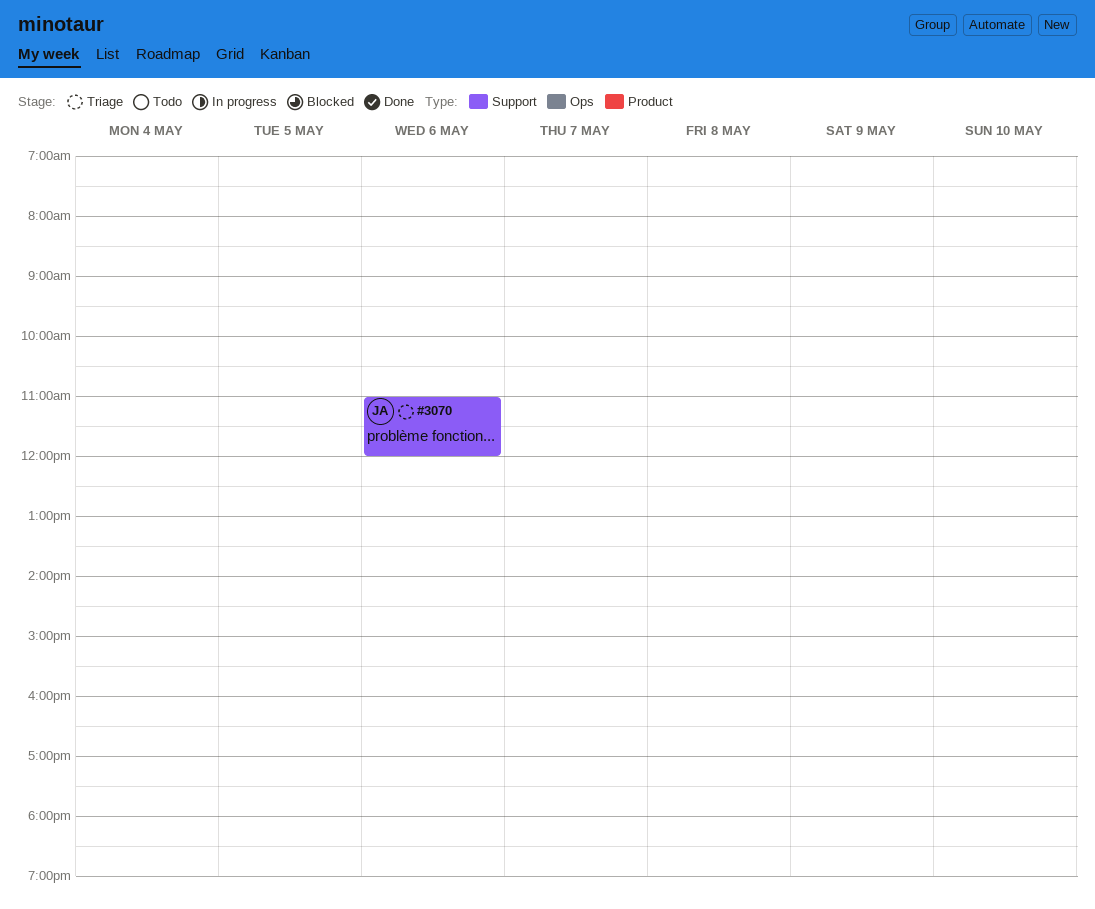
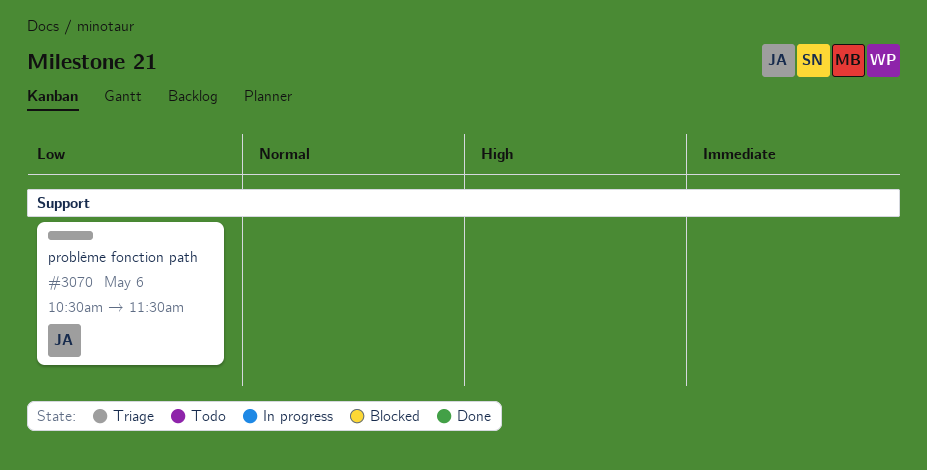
#3070, begins: 11:00 -> 10:30
#3070, ends: 12:00 -> 11:30

